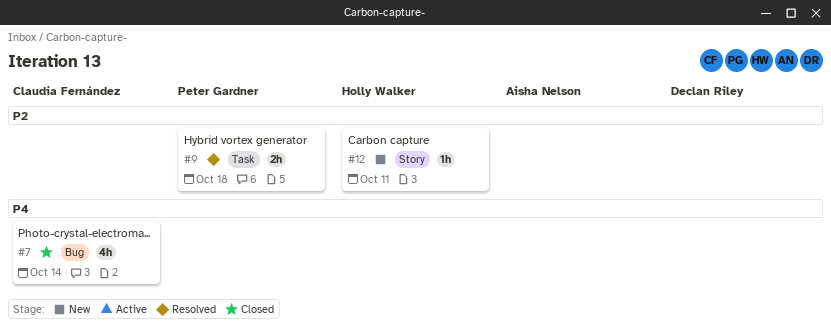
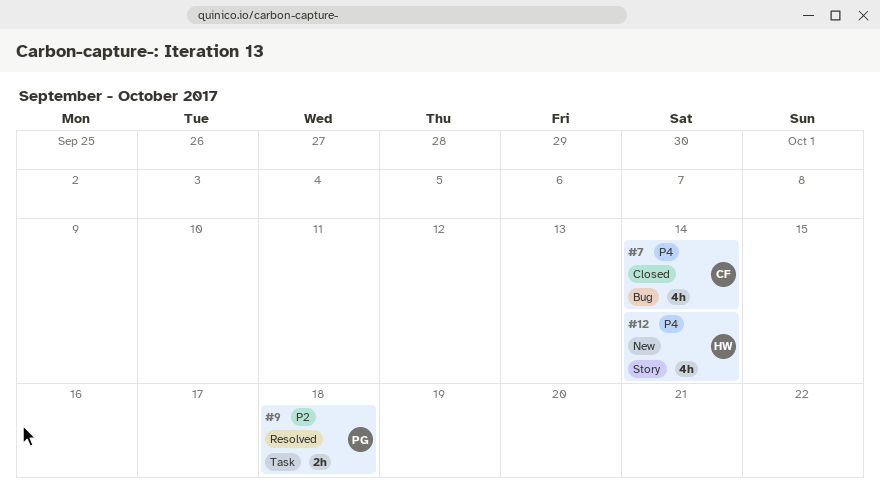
#12, priority: P2 -> P4
#12, estimate: 1h -> 4h
#12, due: Oct 11 -> Oct 14

